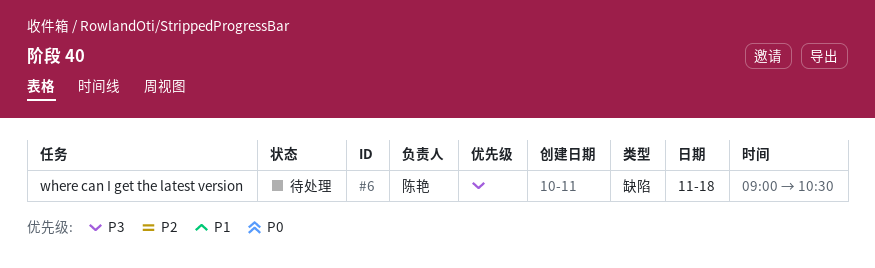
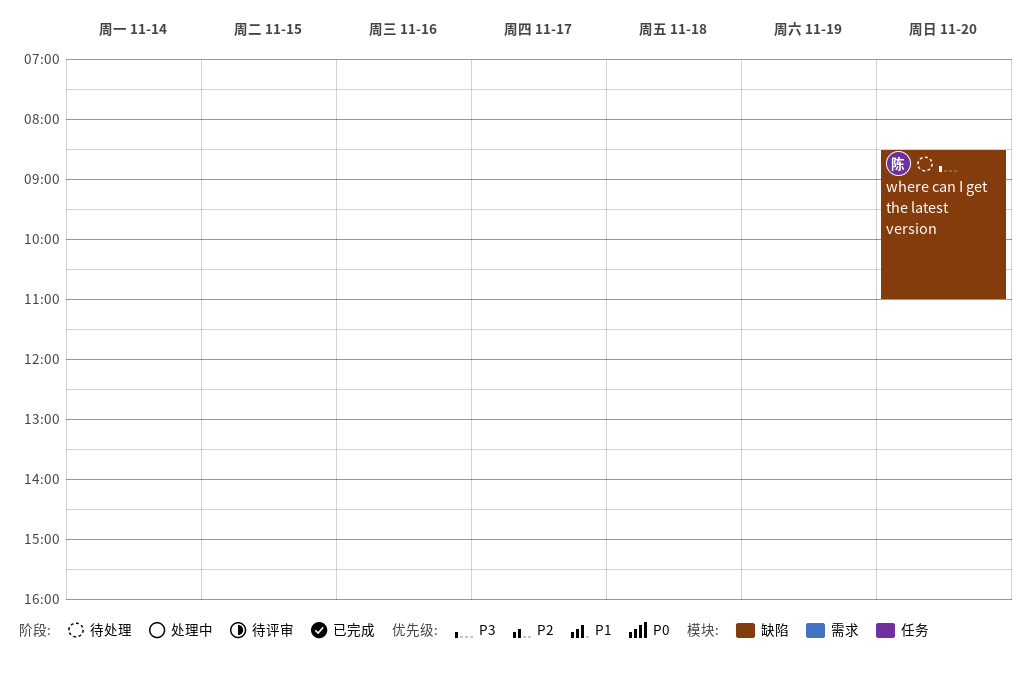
where can I get the latest version, day: Nov 18 -> Nov 20
where can I get the latest version, begins: 09:00 -> 08:30
where can I get the latest version, ends: 10:30 -> 11:00

